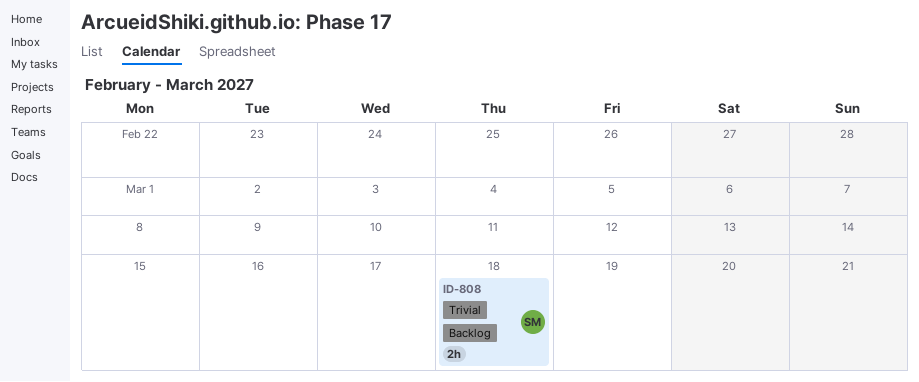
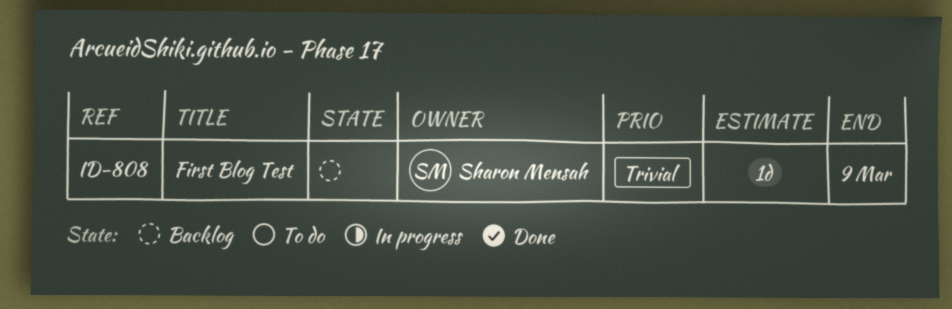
ID-808, estimate: 2h -> 1d
ID-808, due: Mar 18 -> Mar 9

